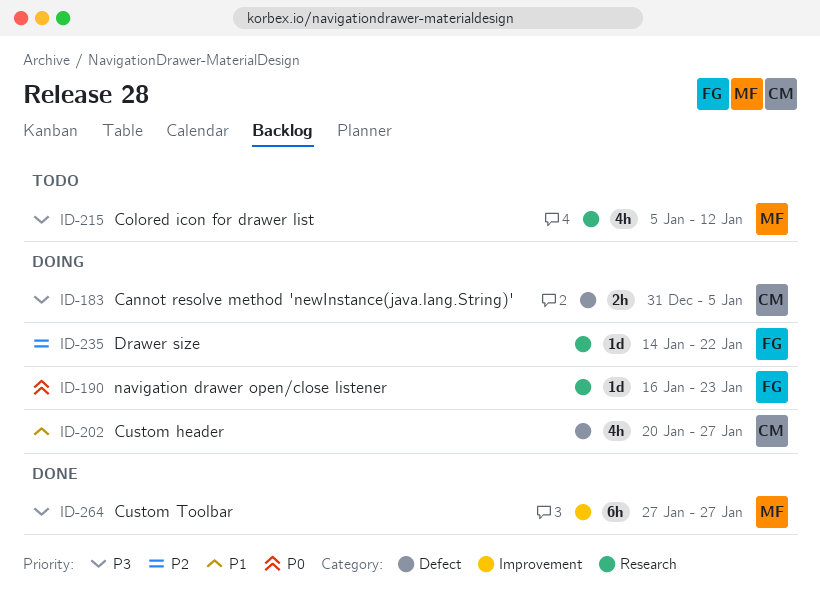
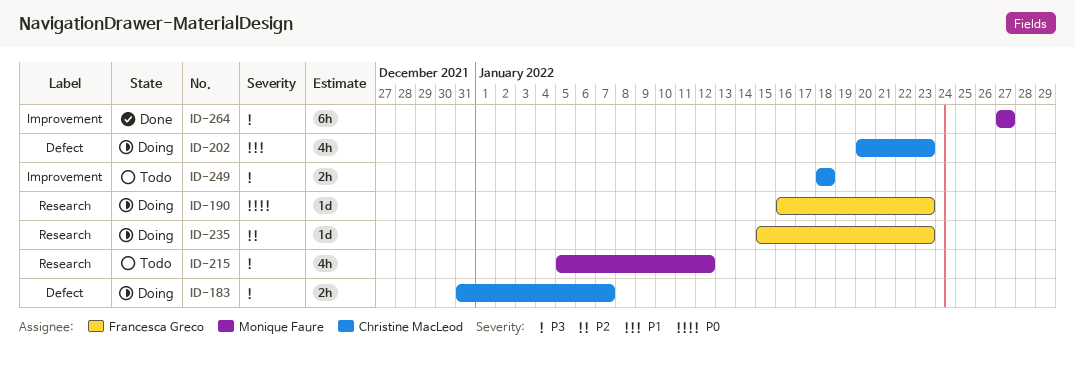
ID-183, due: Jan 5 -> Jan 7
ID-202, due: Jan 27 -> Jan 23
ID-235, start: Jan 14 -> Jan 15
ID-235, due: Jan 22 -> Jan 23
ID-249: none -> present

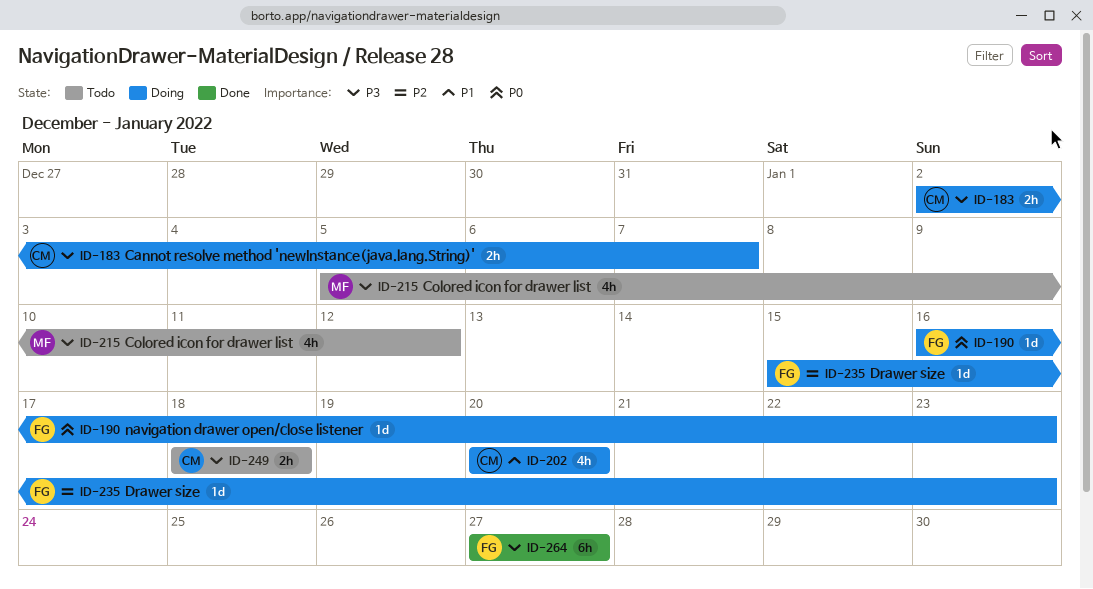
ID-183, start: Dec 31 -> Jan 2
ID-202, due: Jan 23 -> Jan 20
ID-264, owner: Monique Faure -> Francesca Greco

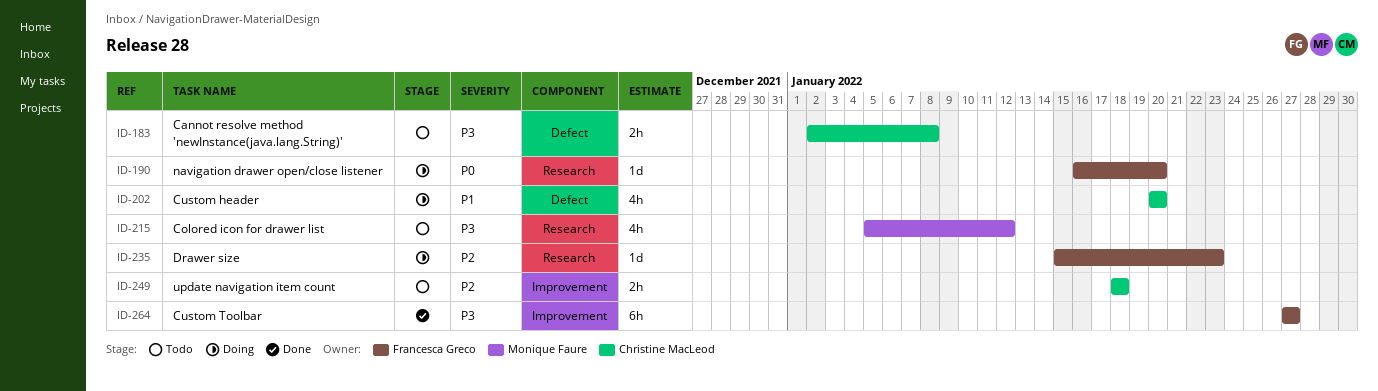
ID-183, status: Doing -> Todo
ID-183, due: Jan 7 -> Jan 8
ID-190, due: Jan 23 -> Jan 20
ID-249, priority: P3 -> P2

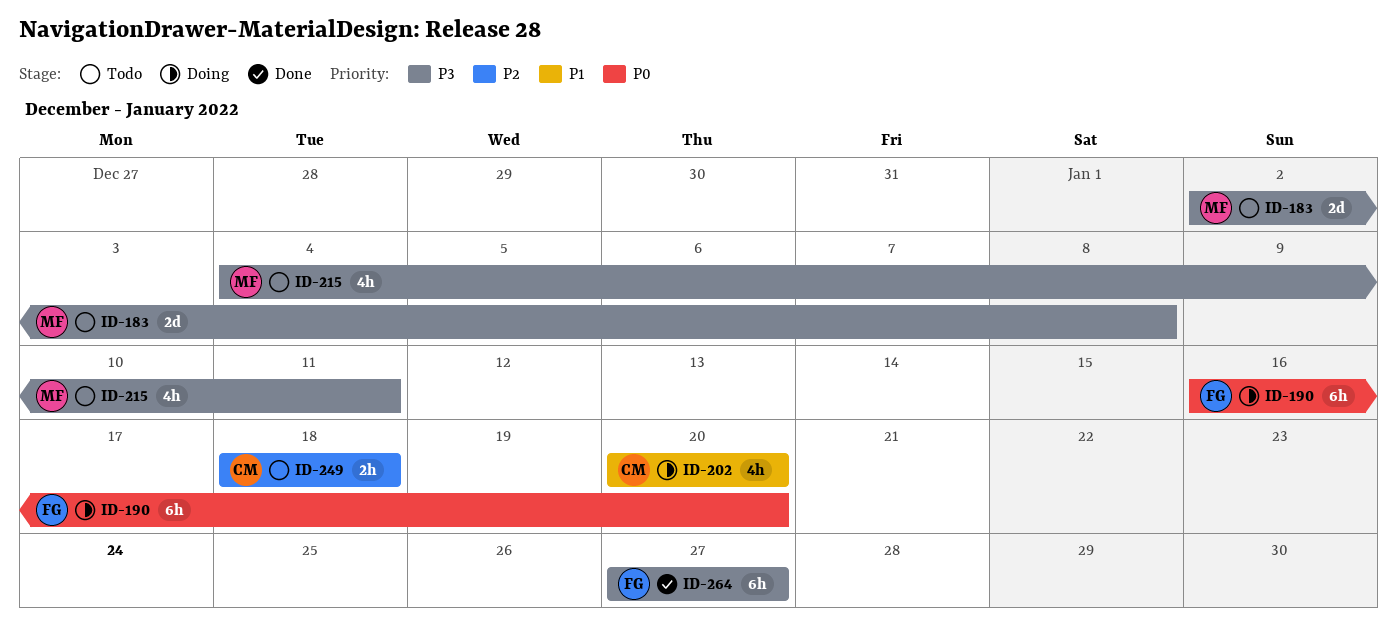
ID-183, owner: Christine MacLeod -> Monique Faure
ID-183, estimate: 2h -> 2d
ID-190, estimate: 1d -> 6h
ID-215, start: Jan 5 -> Jan 4
ID-215, due: Jan 12 -> Jan 11
ID-235: present -> none

